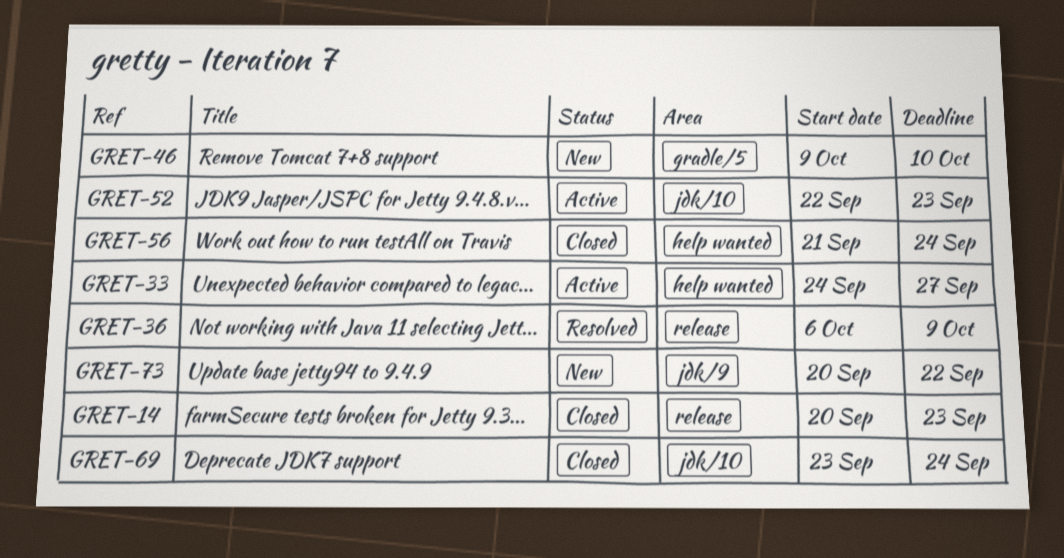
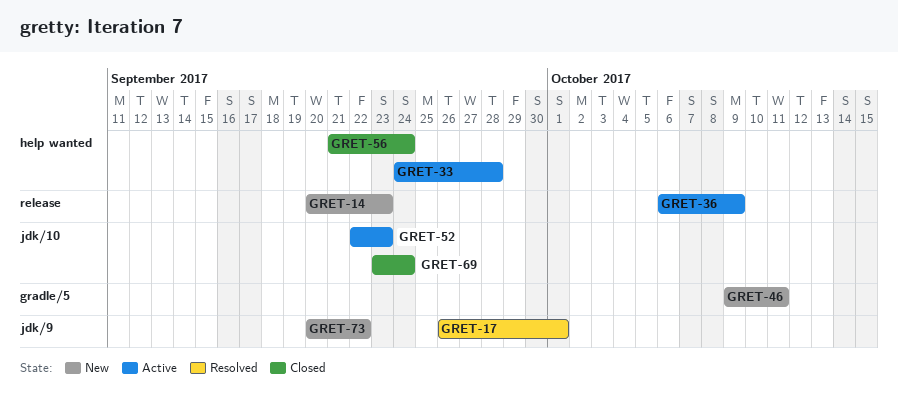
GRET-14, status: Closed -> New
GRET-17: none -> present
GRET-33, due: Sep 27 -> Sep 28
GRET-36, status: Resolved -> Active
GRET-46, due: Oct 10 -> Oct 11

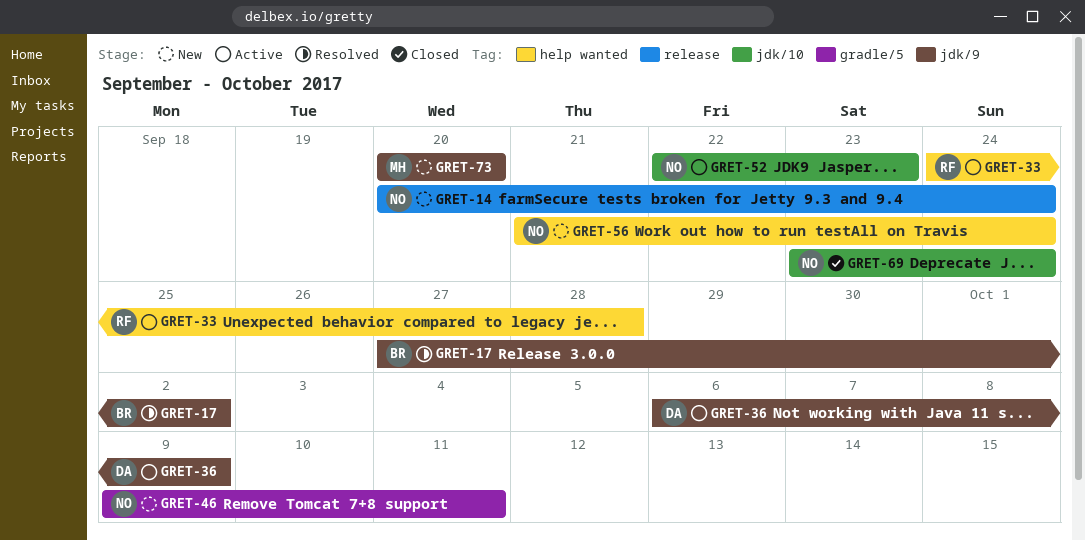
GRET-14, due: Sep 23 -> Sep 24
GRET-17, start: Sep 26 -> Sep 27
GRET-17, due: Oct 1 -> Oct 2
GRET-36, label: release -> jdk/9
GRET-56, status: Closed -> New
GRET-73, due: Sep 22 -> Sep 20

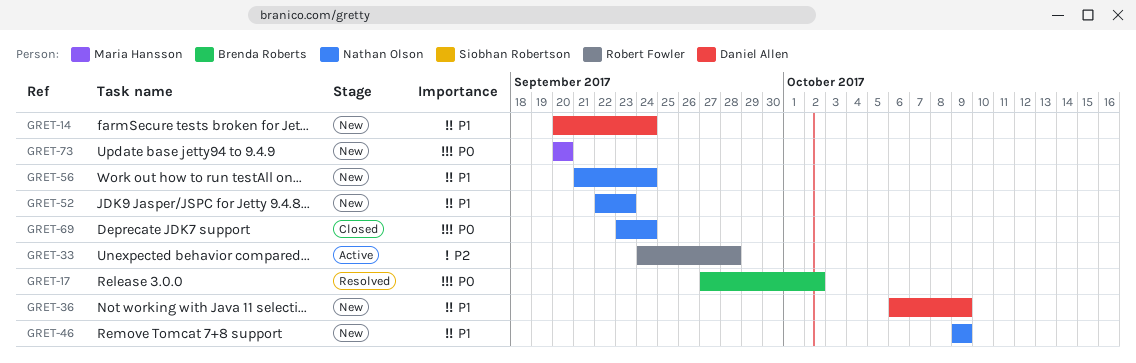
GRET-14, owner: Nathan Olson -> Daniel Allen
GRET-36, status: Active -> New
GRET-46, due: Oct 11 -> Oct 9
GRET-52, status: Active -> New

